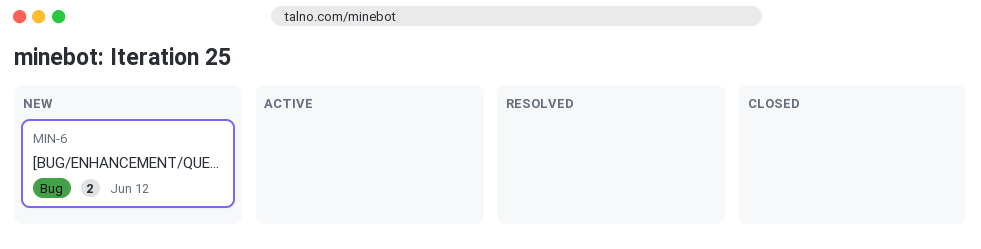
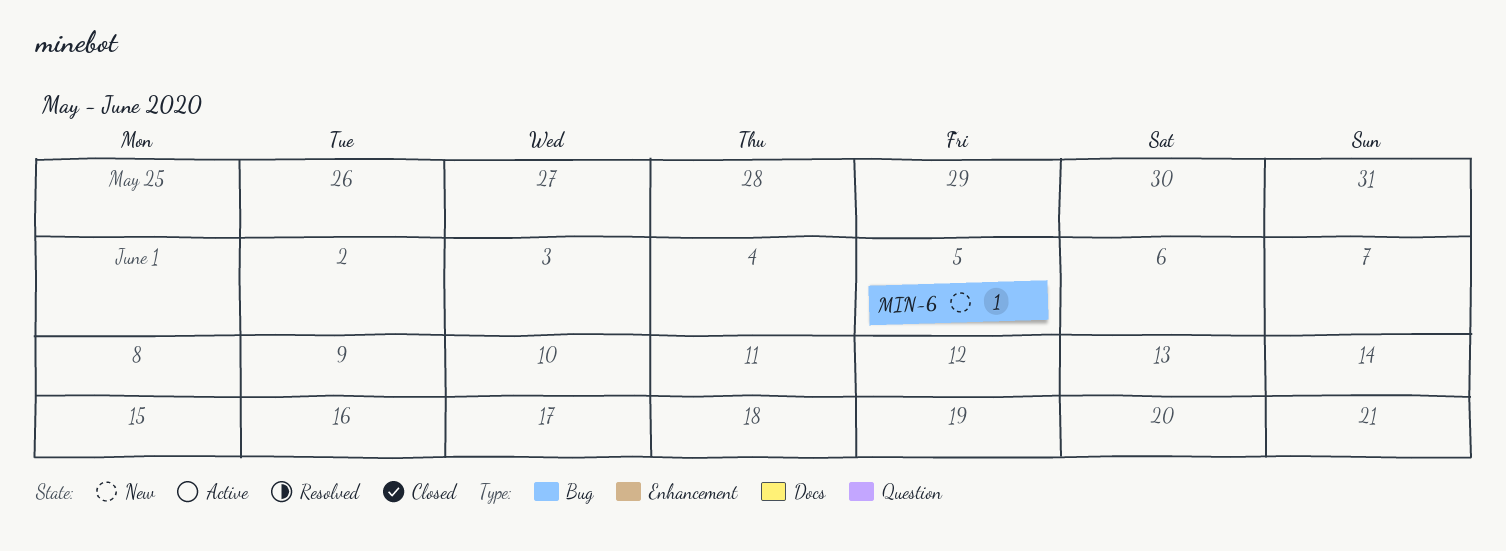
MIN-6, estimate: 2 -> 1
MIN-6, due: Jun 12 -> Jun 5

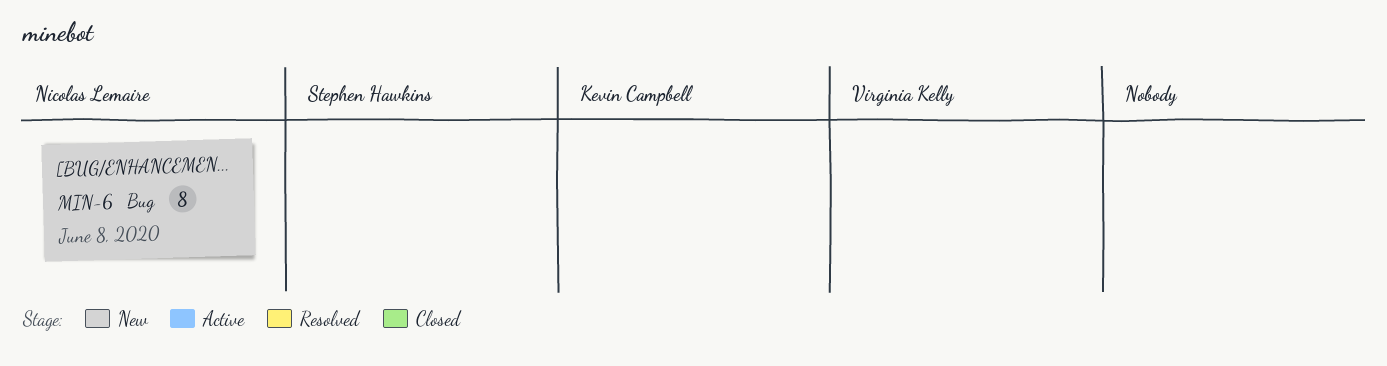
MIN-6, estimate: 1 -> 8
MIN-6, due: Jun 5 -> Jun 8

